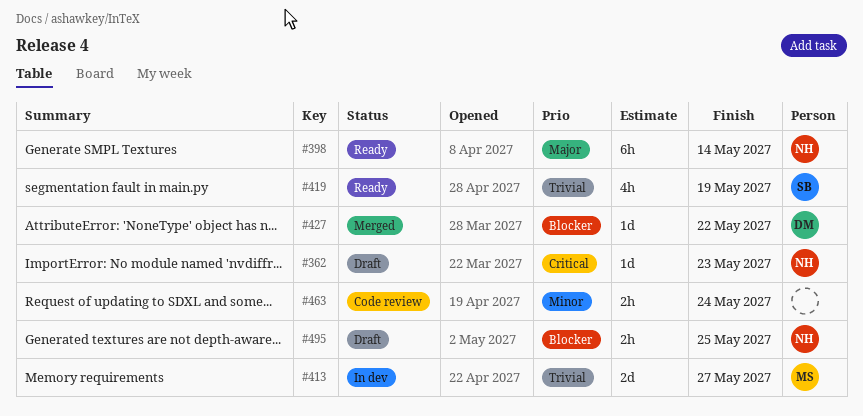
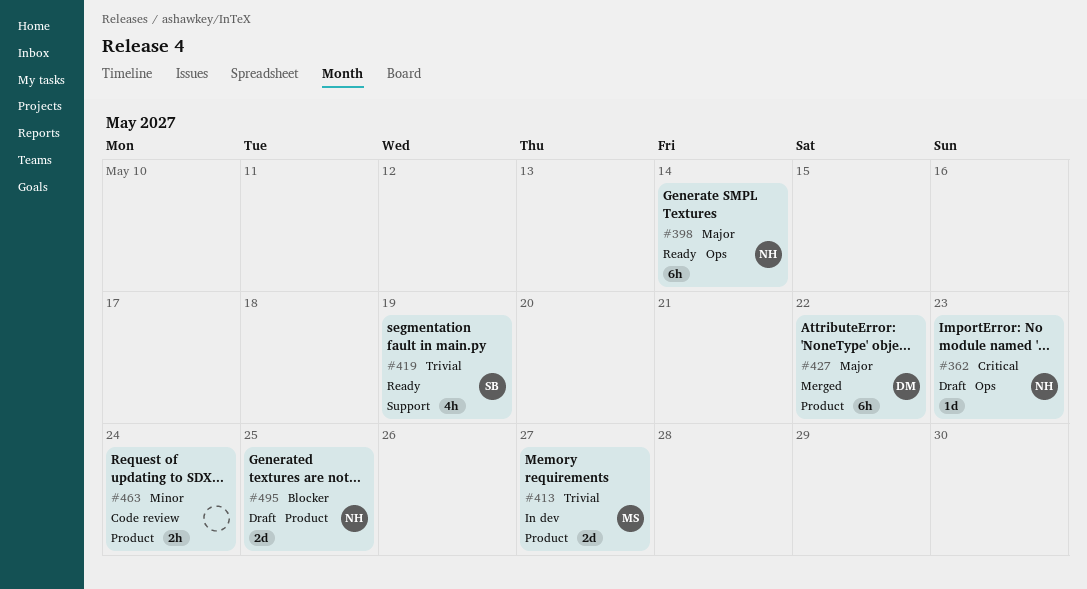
#427, priority: Blocker -> Major
#427, estimate: 1d -> 6h
#495, estimate: 2h -> 2d

